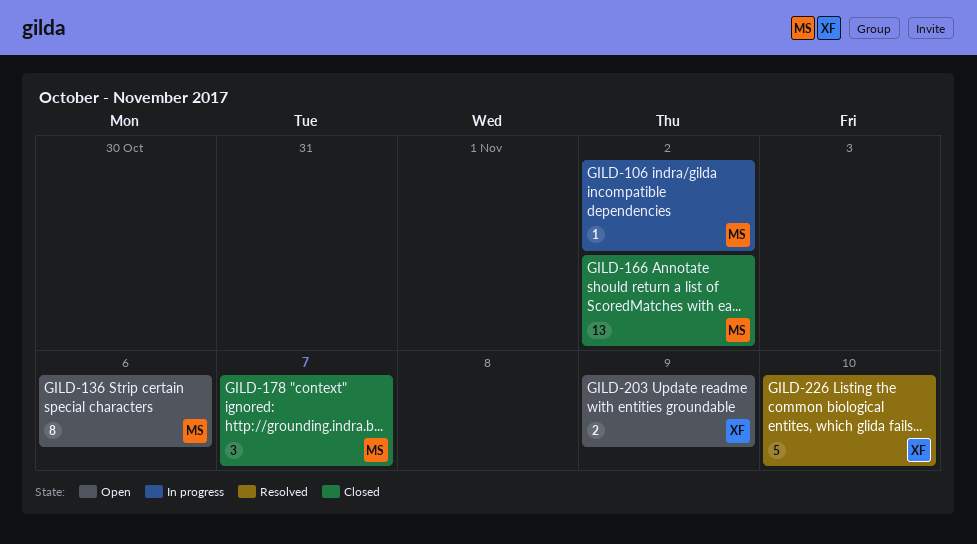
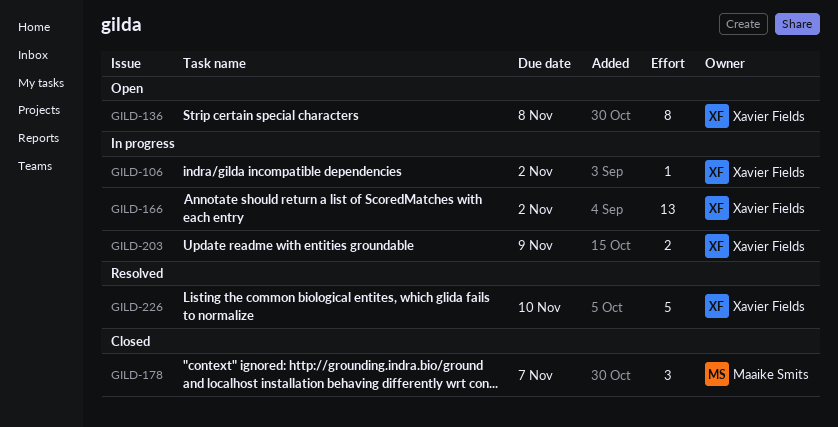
GILD-106, owner: Maaike Smits -> Xavier Fields
GILD-136, owner: Maaike Smits -> Xavier Fields
GILD-136, due: Nov 6 -> Nov 8
GILD-166, status: Closed -> In progress
GILD-166, owner: Maaike Smits -> Xavier Fields
GILD-203, status: Open -> In progress

